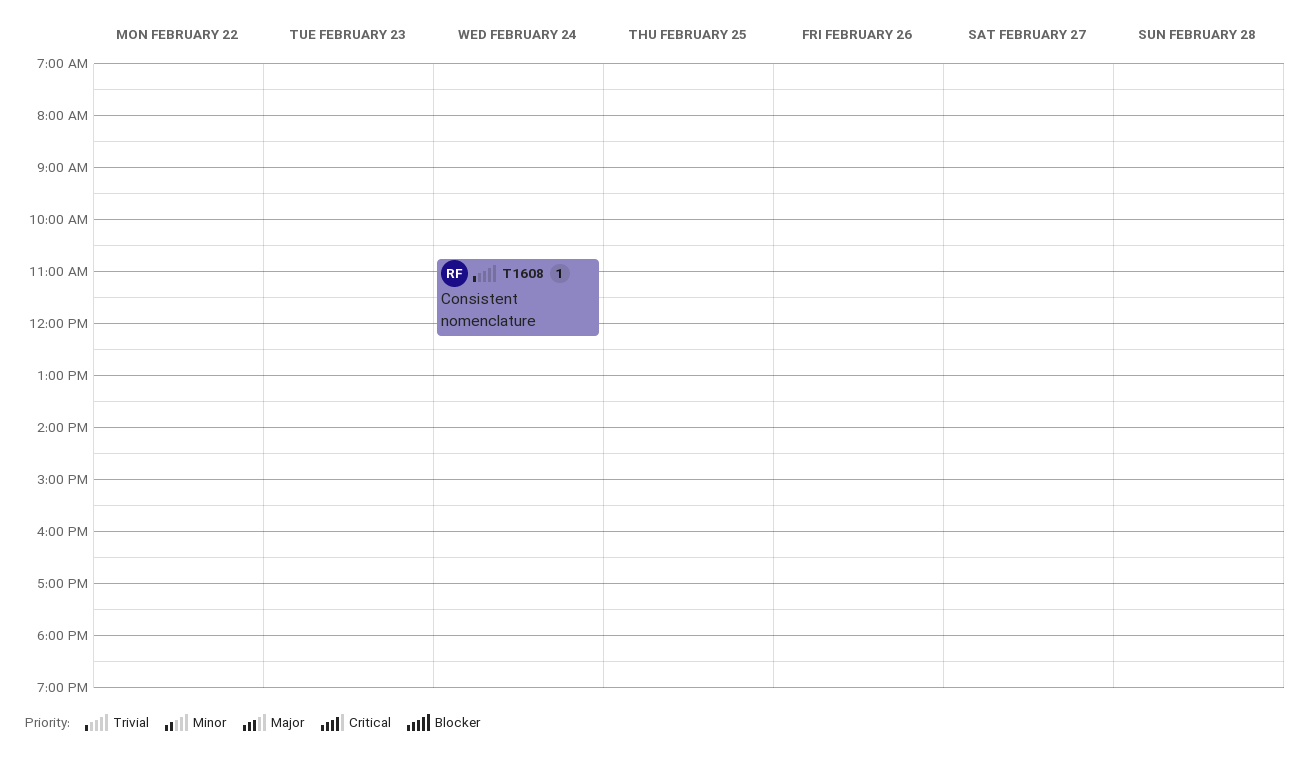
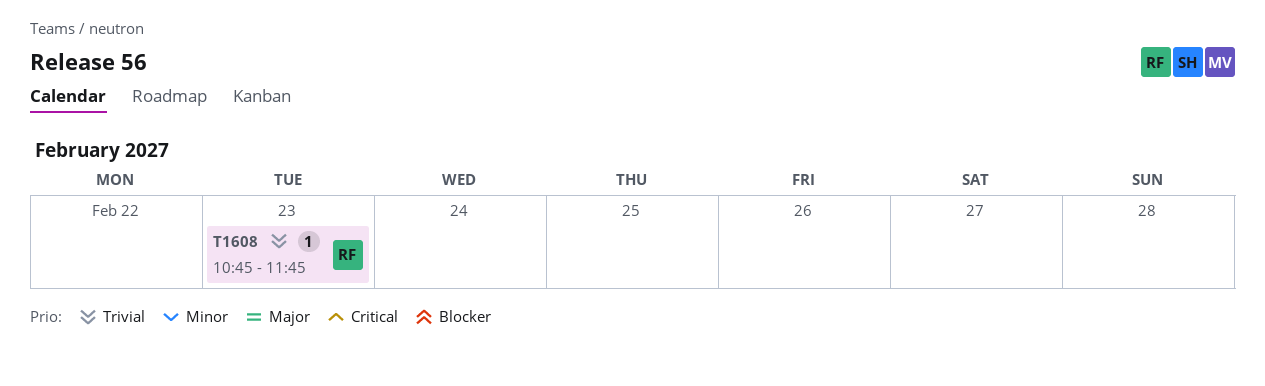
T1608, day: Feb 24 -> Feb 23
T1608, ends: 12:15 -> 11:45

